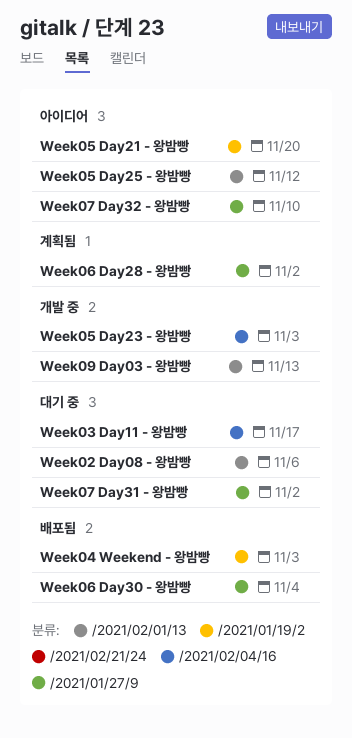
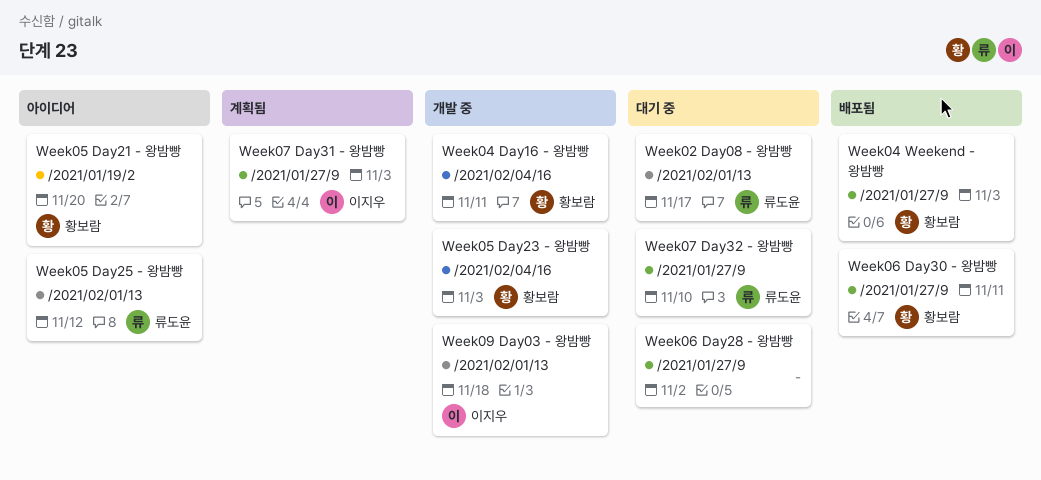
Week02 Day08 - 왕밤빵, due: Nov 6 -> Nov 17
Week03 Day11 - 왕밤빵: present -> none
Week04 Day16 - 왕밤빵: none -> present
Week04 Weekend - 왕밤빵, label: /2021/01/19/2 -> /2021/01/27/9
Week06 Day28 - 왕밤빵, status: 계획됨 -> 대기 중
Week06 Day30 - 왕밤빵, due: Nov 4 -> Nov 11
Week07 Day31 - 왕밤빵, status: 대기 중 -> 계획됨
Week07 Day31 - 왕밤빵, due: Nov 2 -> Nov 3
Week07 Day32 - 왕밤빵, status: 아이디어 -> 대기 중
Week09 Day03 - 왕밤빵, due: Nov 13 -> Nov 18

